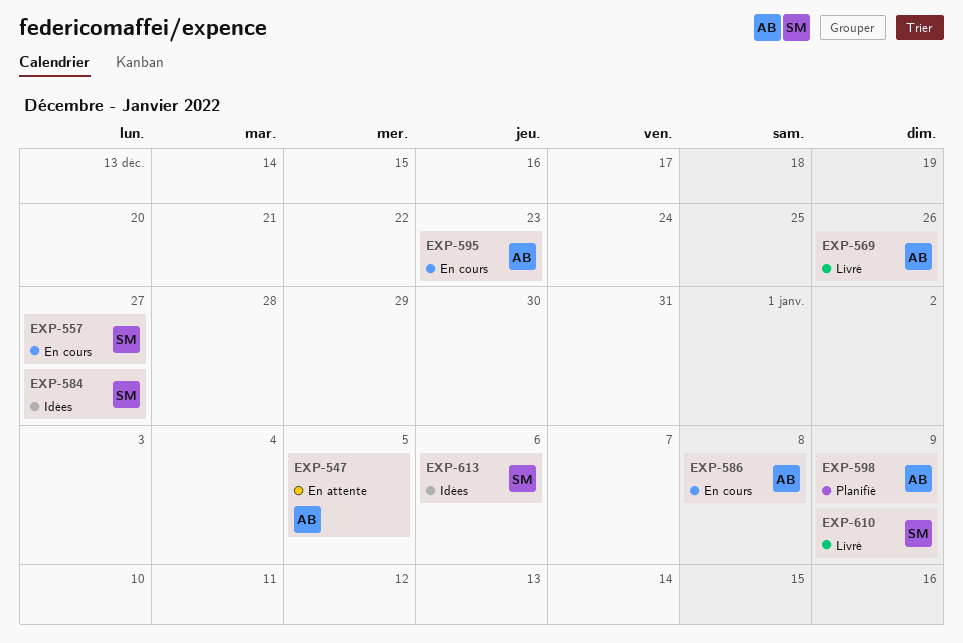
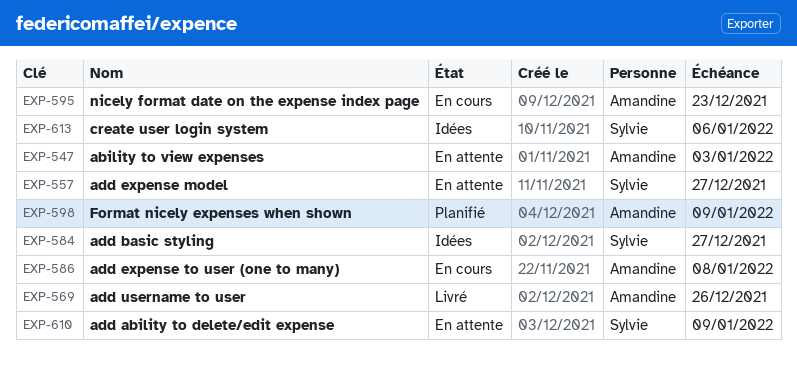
EXP-547, due: Jan 5 -> Jan 3
EXP-557, status: En cours -> En attente
EXP-610, status: Livré -> En attente

